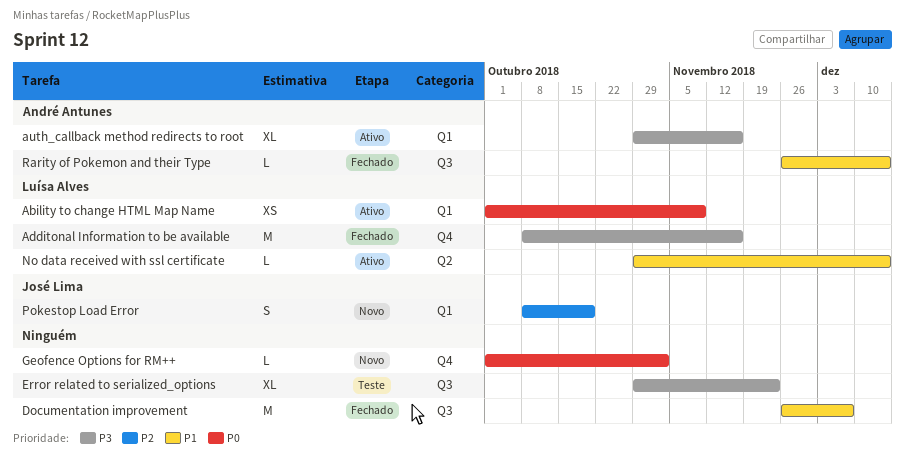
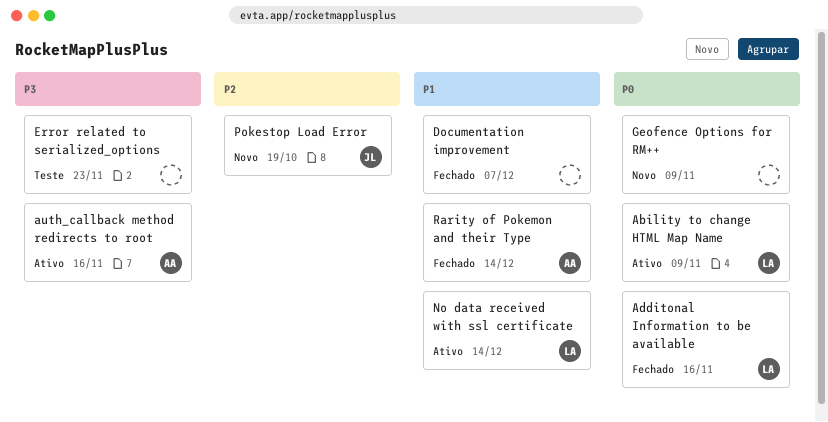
Additonal Information to be available, priority: P3 -> P0
Geofence Options for RM++, due: Nov 2 -> Nov 9

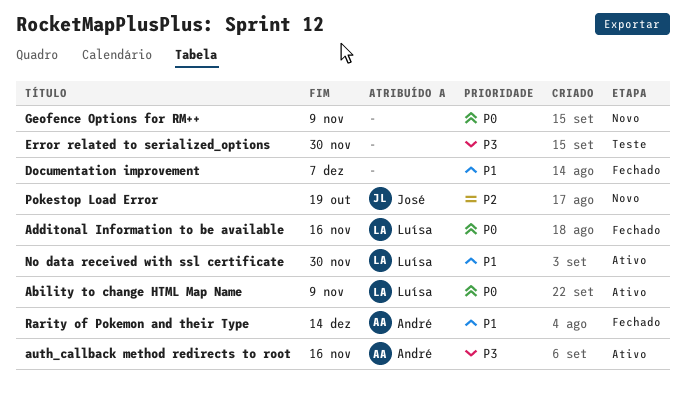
Error related to serialized_options, due: Nov 23 -> Nov 30
No data received with ssl certificate, due: Dec 14 -> Nov 30

